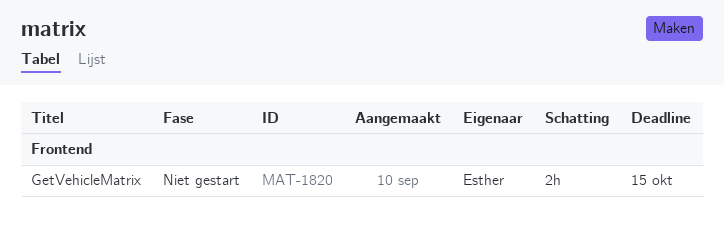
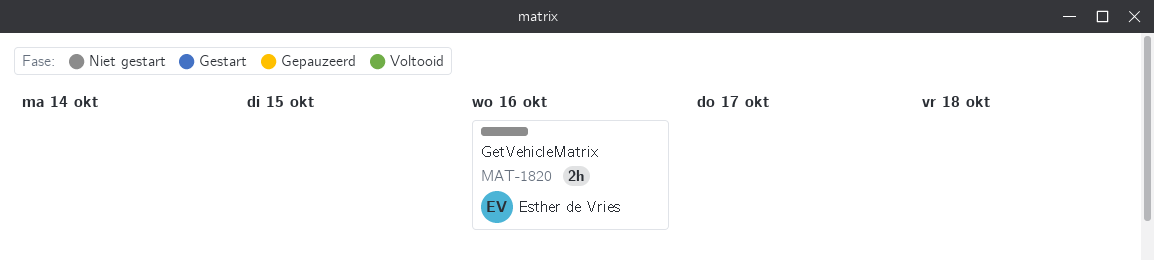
MAT-1820, due: Oct 15 -> Oct 16

